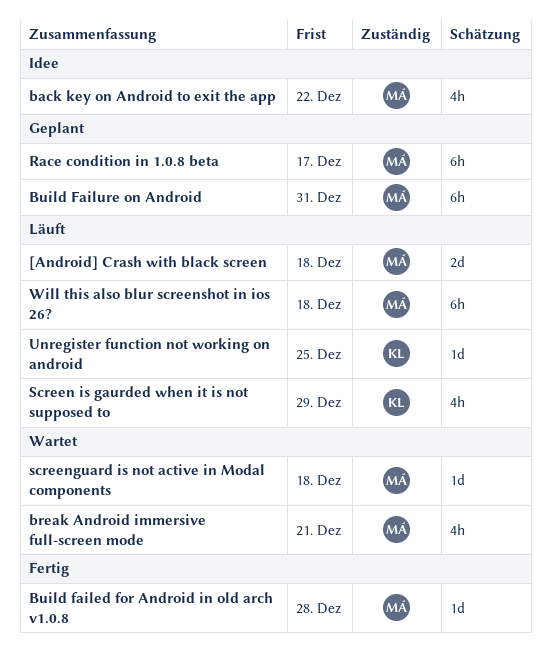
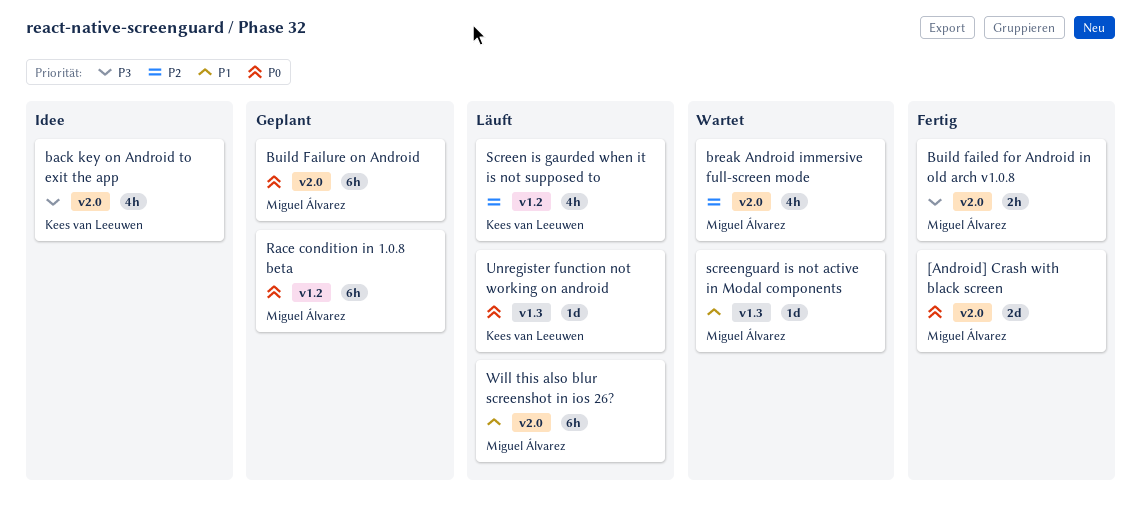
[Android] Crash with black screen, status: Läuft -> Fertig
back key on Android to exit the app, owner: Miguel Álvarez -> Kees van Leeuwen
Build failed for Android in old arch v1.0.8, estimate: 1d -> 2h

